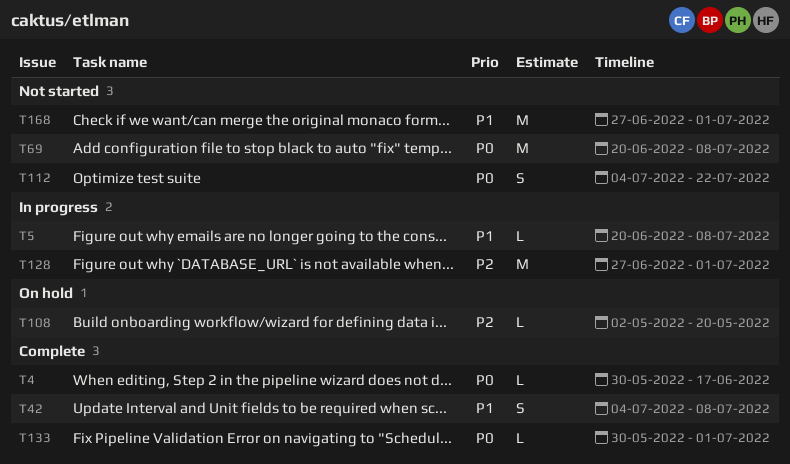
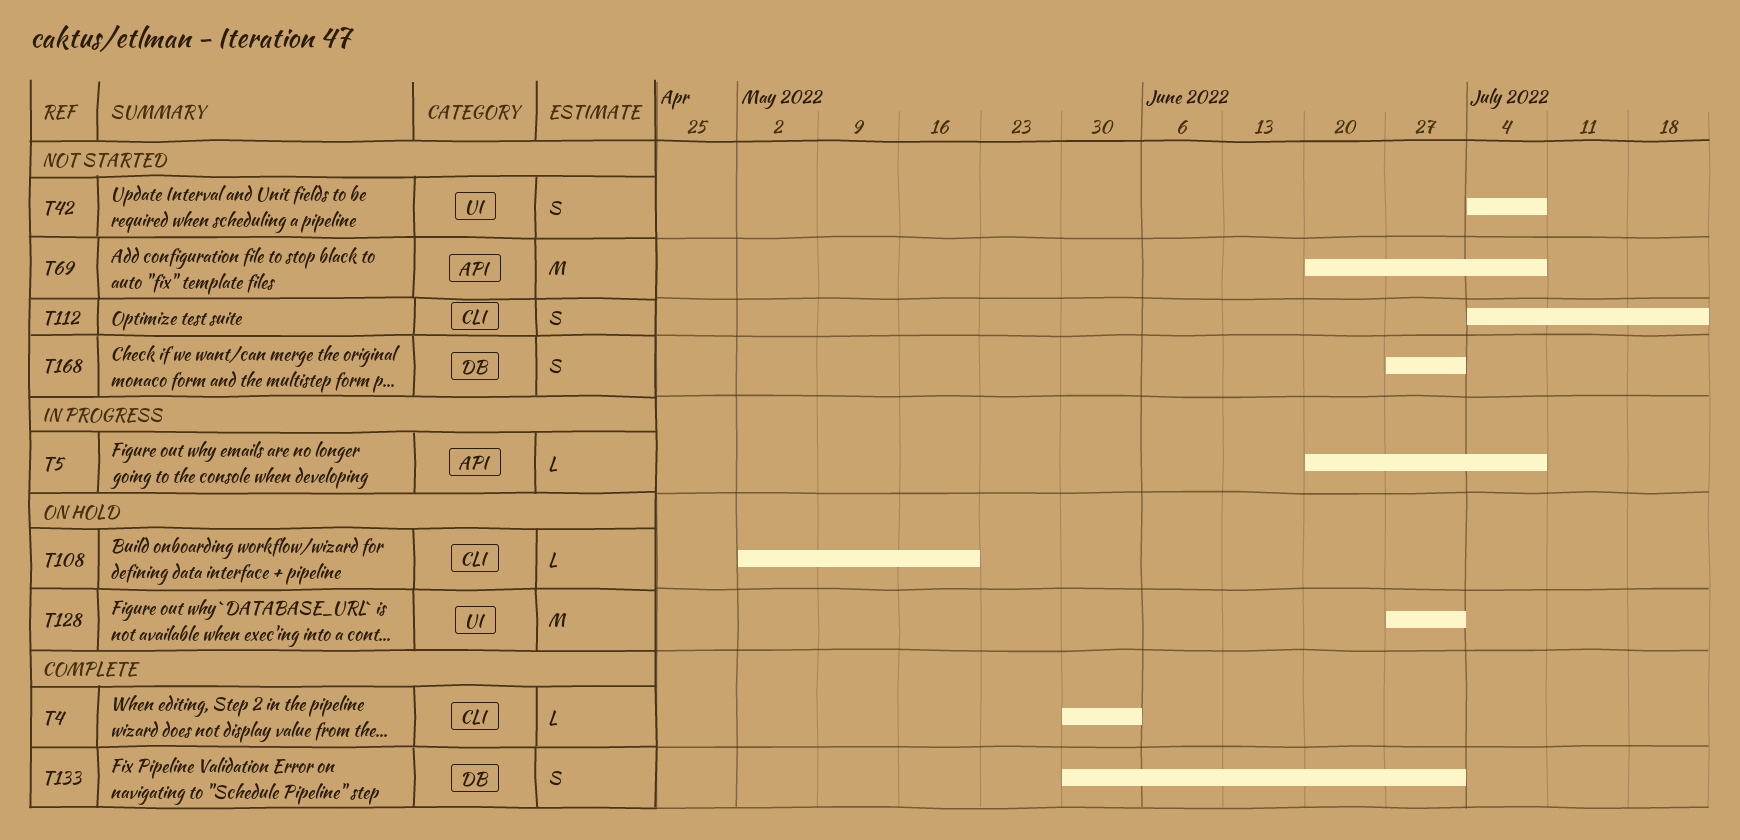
T4, due: Jun 17 -> Jun 3
T42, status: Complete -> Not started
T128, status: In progress -> On hold
T133, estimate: L -> S
T168, estimate: M -> S

